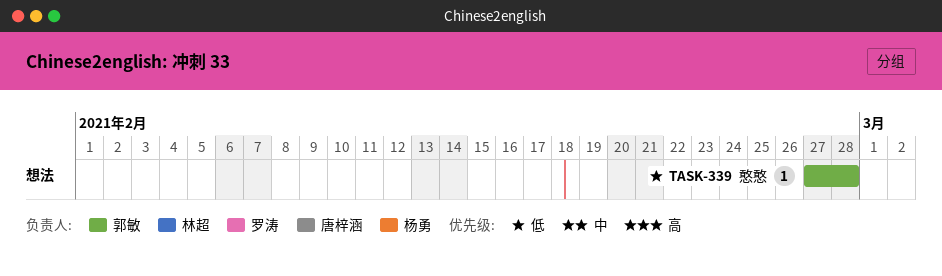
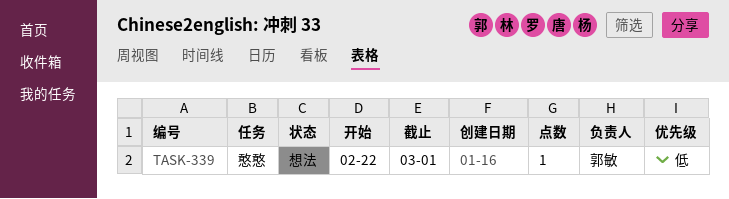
TASK-339, start: Feb 27 -> Feb 22
TASK-339, due: Feb 28 -> Mar 1

